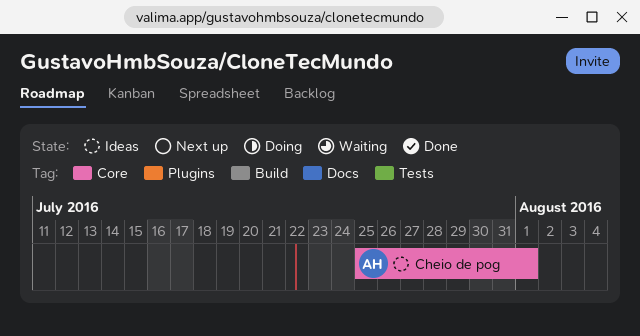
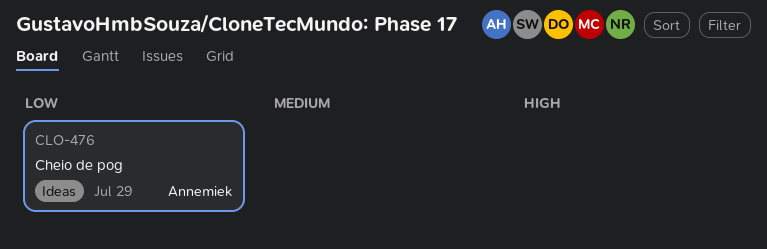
Cheio de pog, due: Aug 1 -> Jul 29

